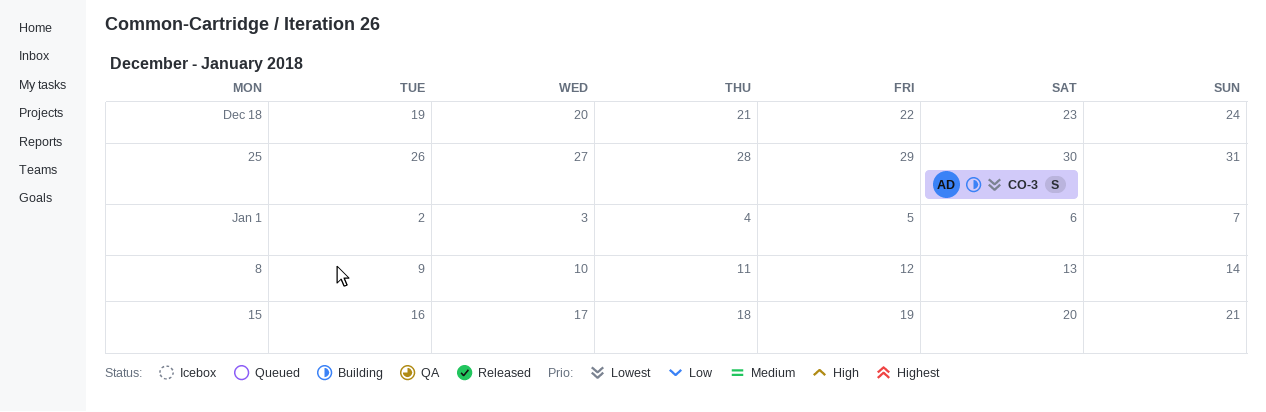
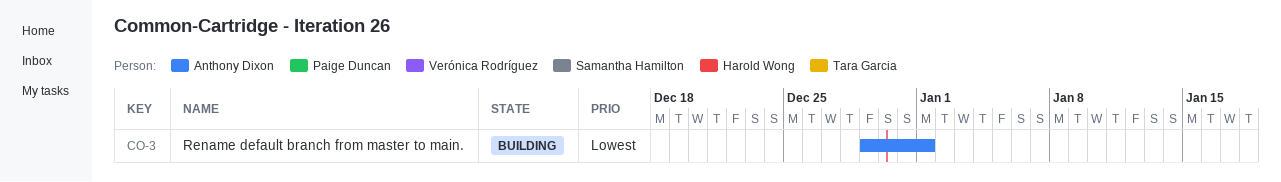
CO-3, start: Dec 30 -> Dec 29
CO-3, due: Dec 30 -> Jan 1

